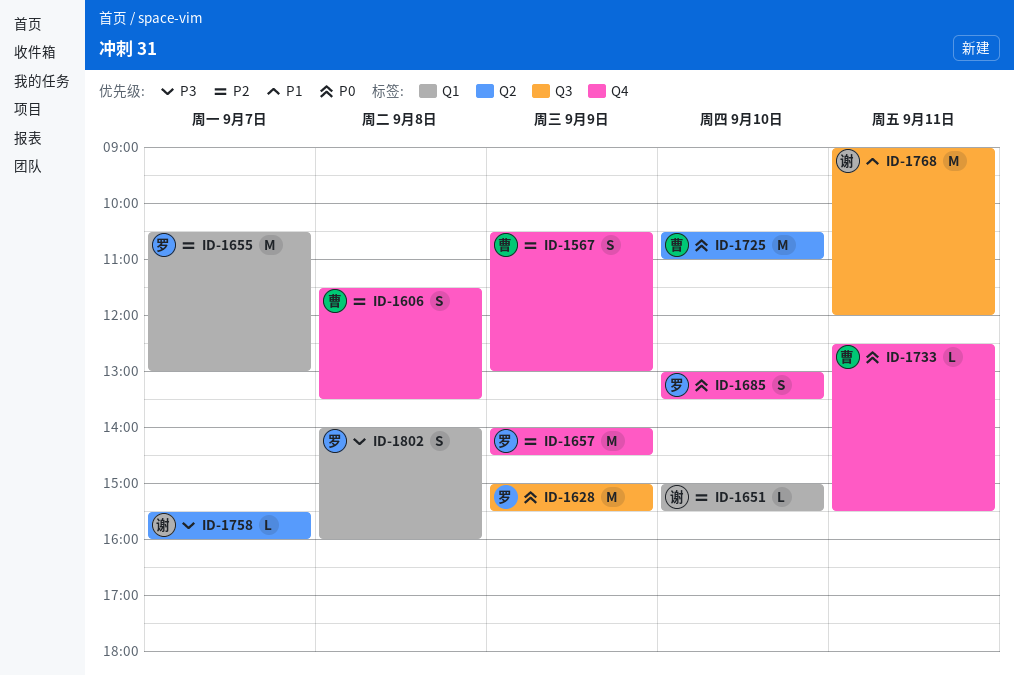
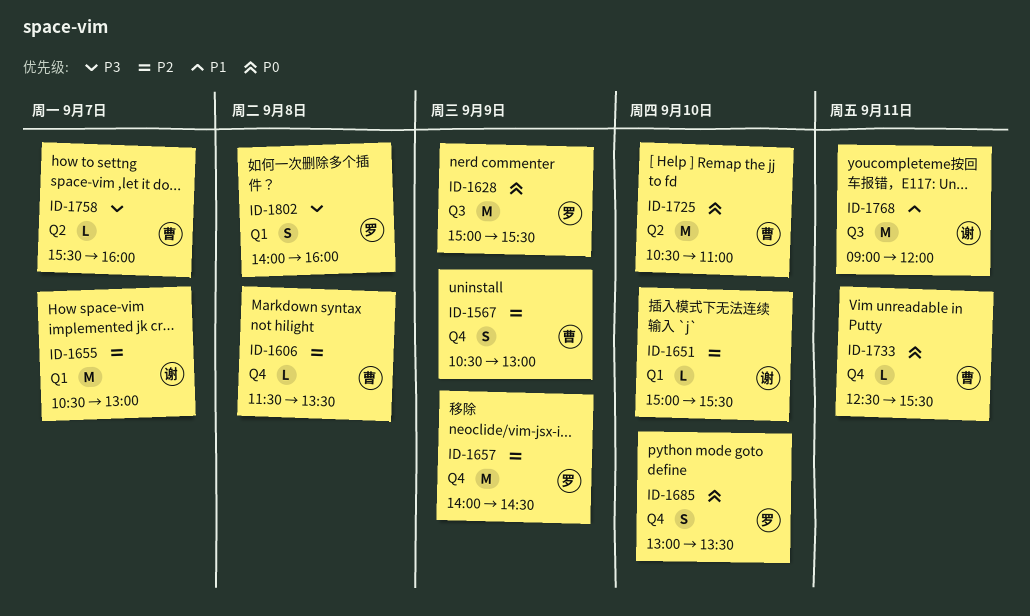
ID-1606, estimate: S -> L
ID-1655, owner: 罗 -> 谢
ID-1758, owner: 谢 -> 曹

